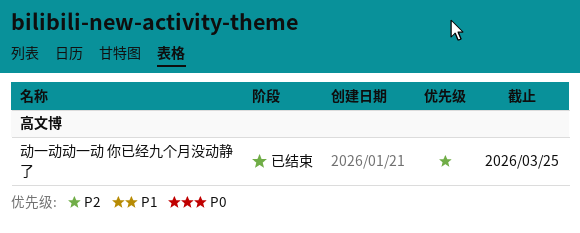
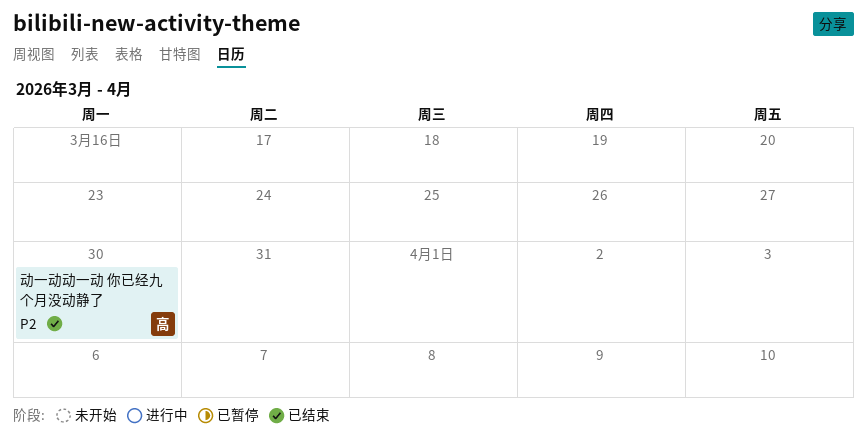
动一动动一动 你已经九个月没动静了, due: Mar 25 -> Mar 30

